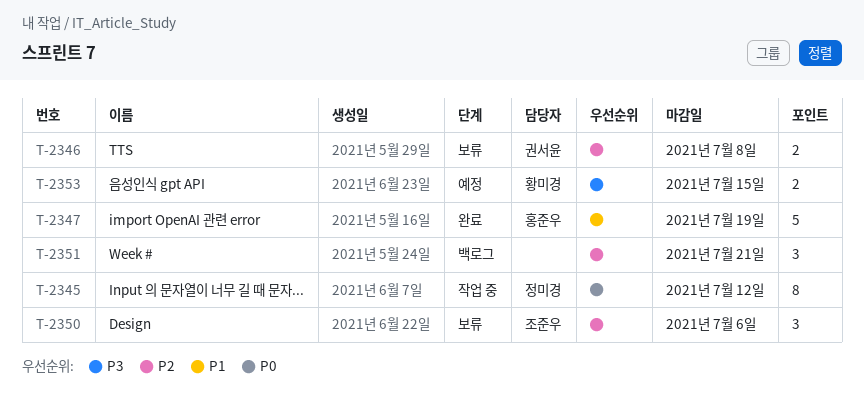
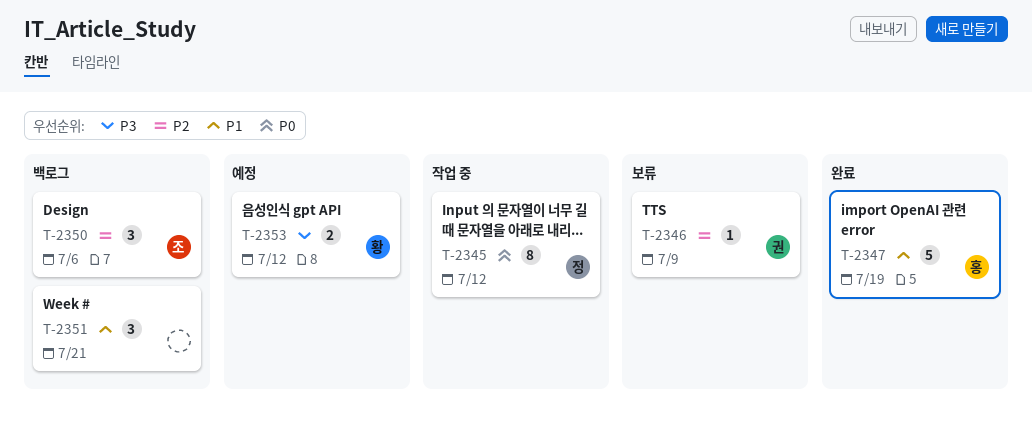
T-2346, estimate: 2 -> 1
T-2346, due: Jul 8 -> Jul 9
T-2350, status: 보류 -> 백로그
T-2351, priority: P2 -> P1
T-2353, due: Jul 15 -> Jul 12

